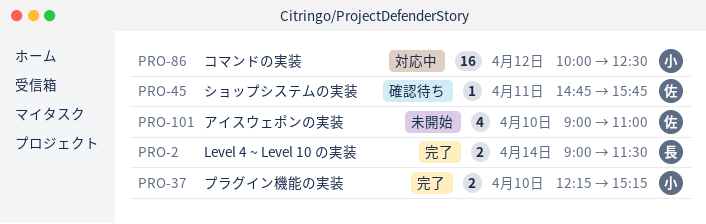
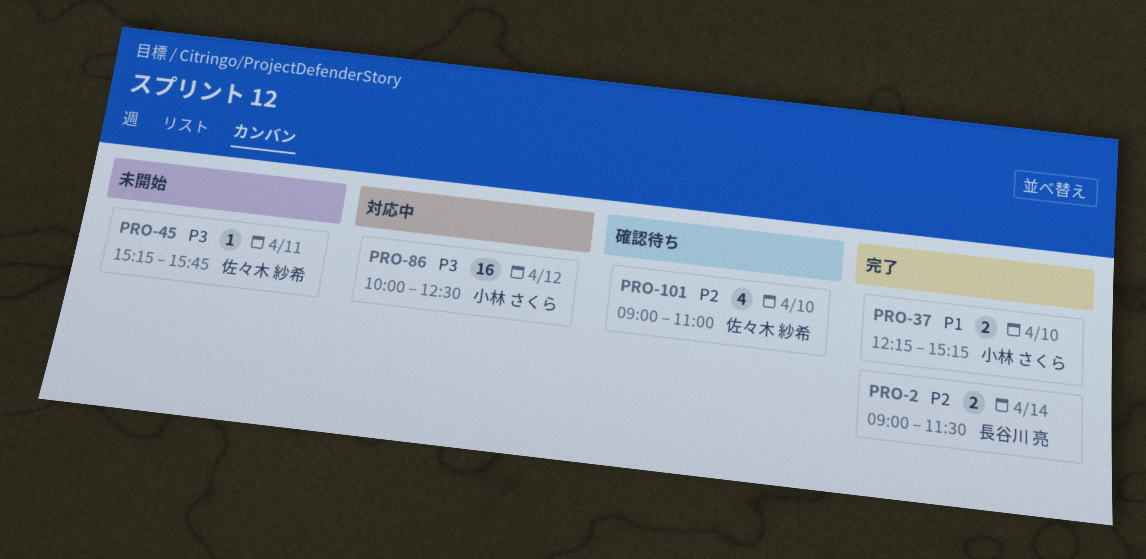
PRO-45, status: 確認待ち -> 未開始
PRO-45, begins: 14:45 -> 15:15
PRO-101, status: 未開始 -> 確認待ち

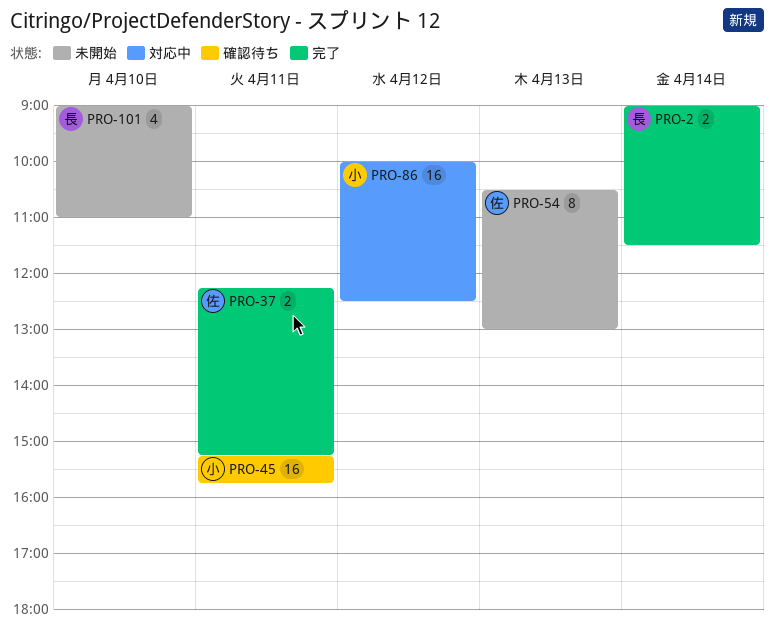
PRO-37, owner: 小林 さくら -> 佐々木 紗希
PRO-37, day: Apr 10 -> Apr 11
PRO-45, status: 未開始 -> 確認待ち
PRO-45, owner: 佐々木 紗希 -> 小林 さくら
PRO-45, estimate: 1 -> 16
PRO-54: none -> present
PRO-101, status: 確認待ち -> 未開始
PRO-101, owner: 佐々木 紗希 -> 長谷川 亮

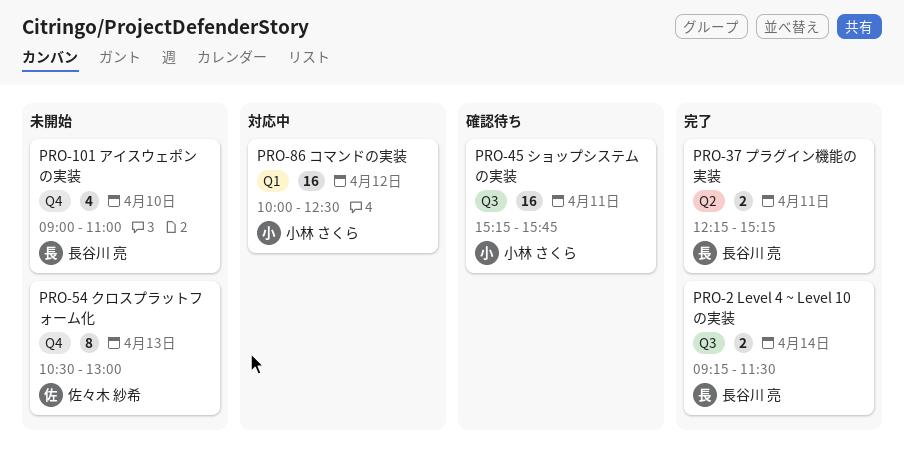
PRO-2, begins: 09:00 -> 09:15
PRO-37, owner: 佐々木 紗希 -> 長谷川 亮

